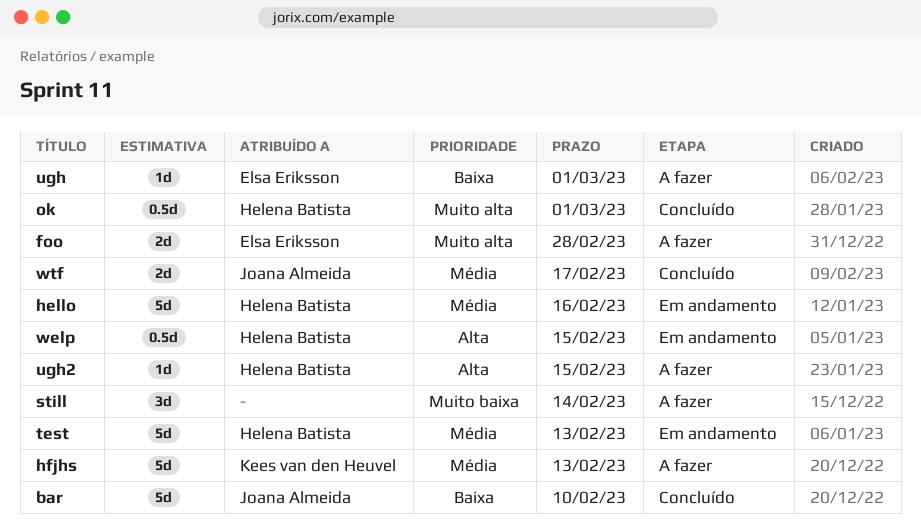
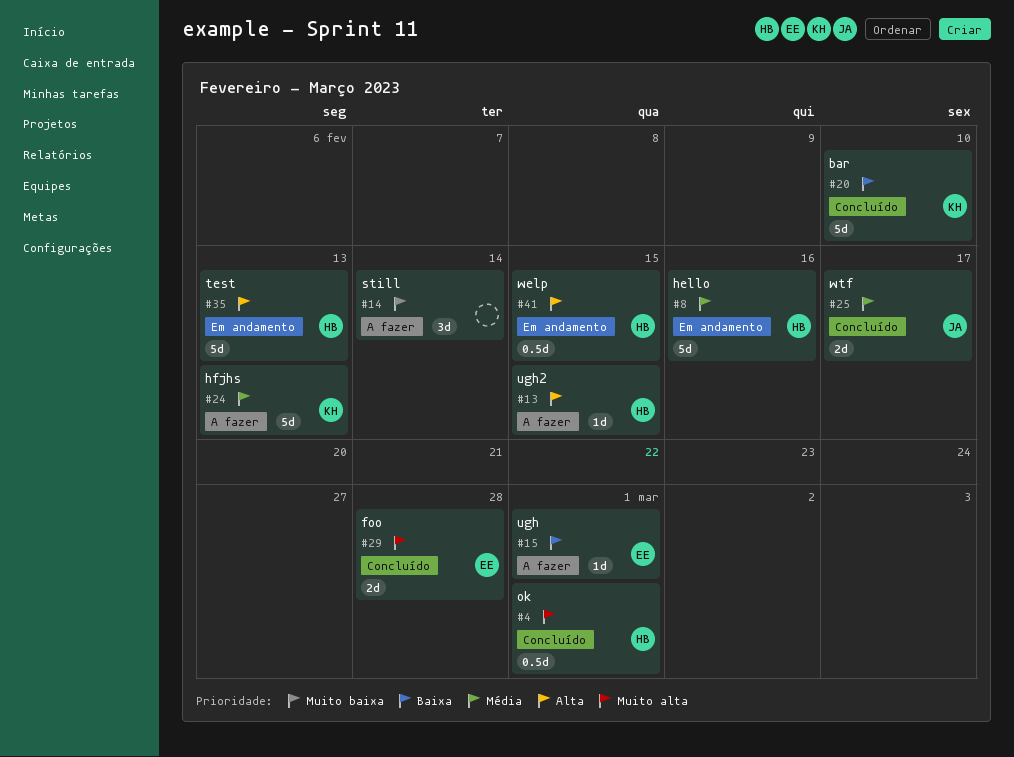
bar, owner: Joana Almeida -> Kees van den Heuvel
foo, status: A fazer -> Concluído
test, priority: Média -> Alta

